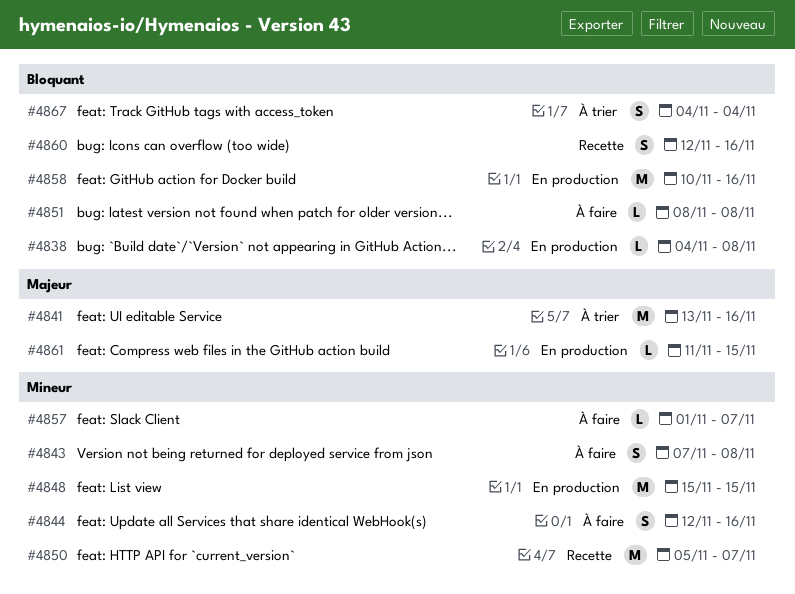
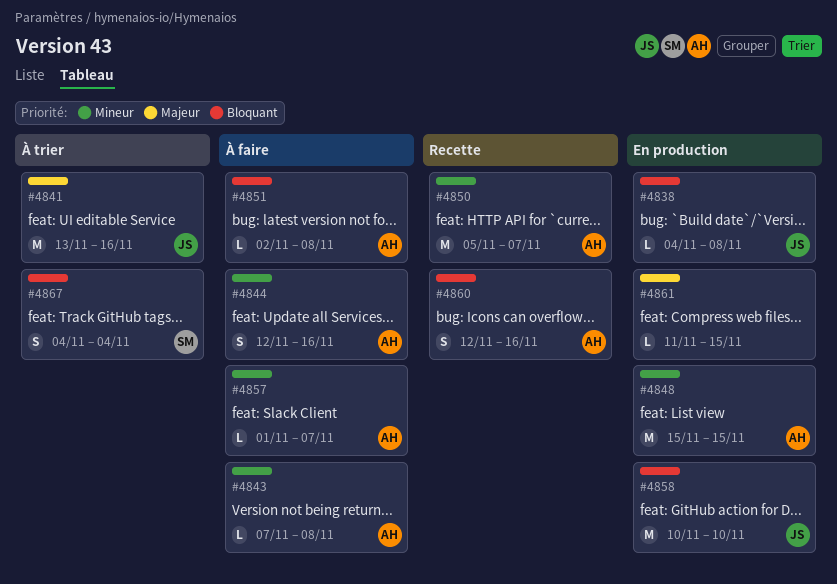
#4843, estimate: S -> L
#4851, start: Nov 8 -> Nov 2
#4858, due: Nov 16 -> Nov 10

